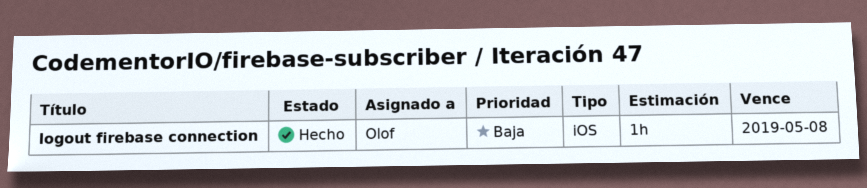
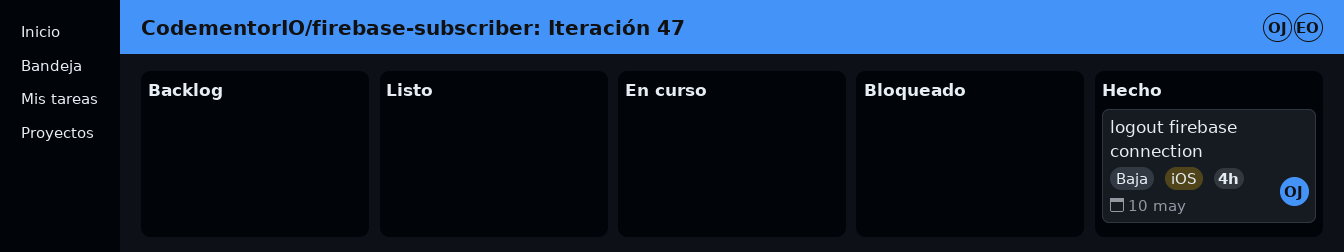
logout firebase connection, estimate: 1h -> 4h
logout firebase connection, due: May 8 -> May 10

